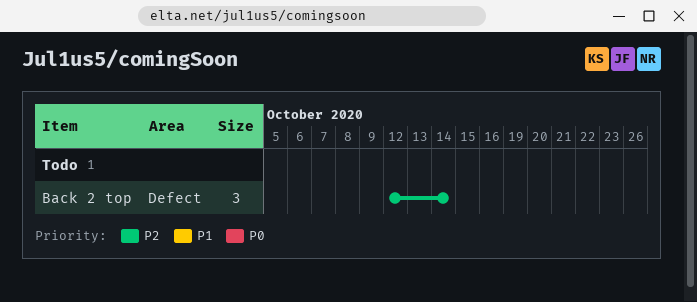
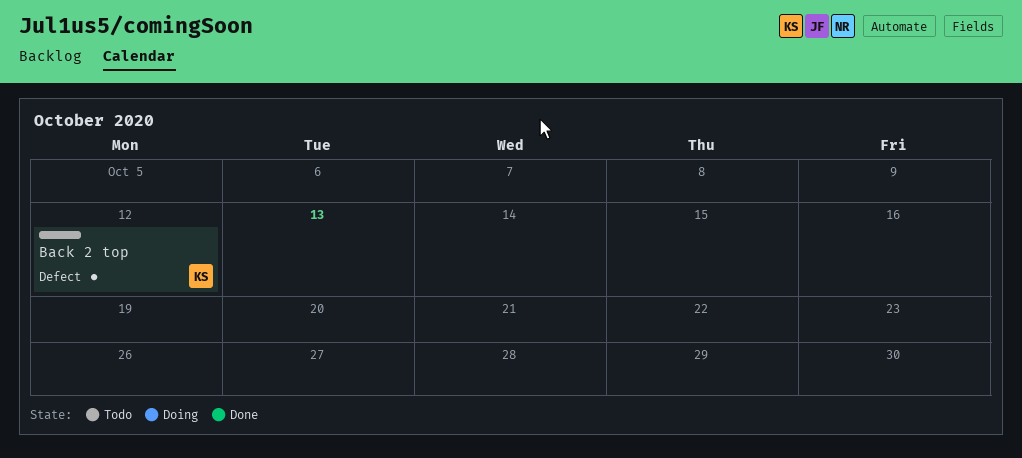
Back 2 top, estimate: 3 -> 1
Back 2 top, due: Oct 14 -> Oct 12

